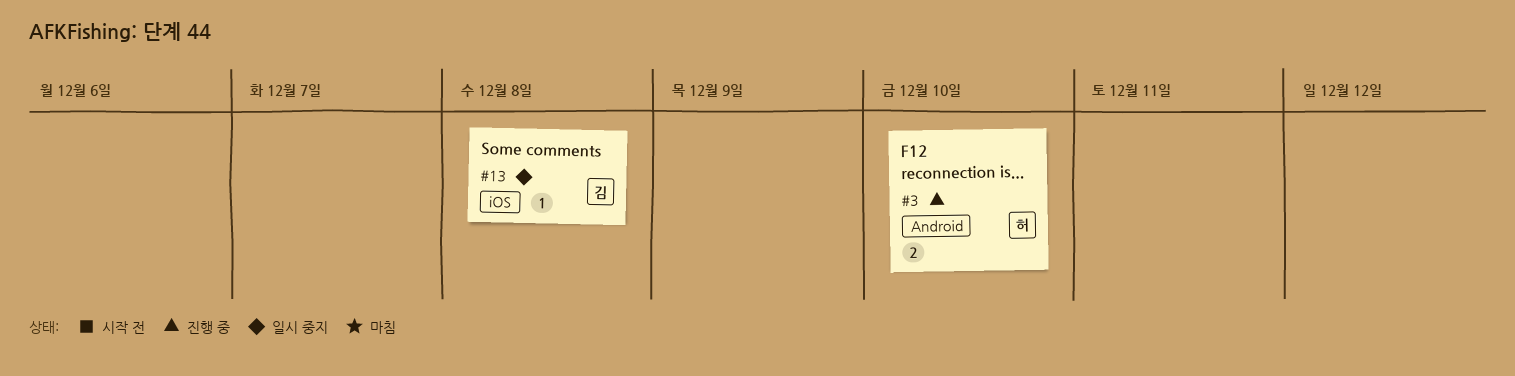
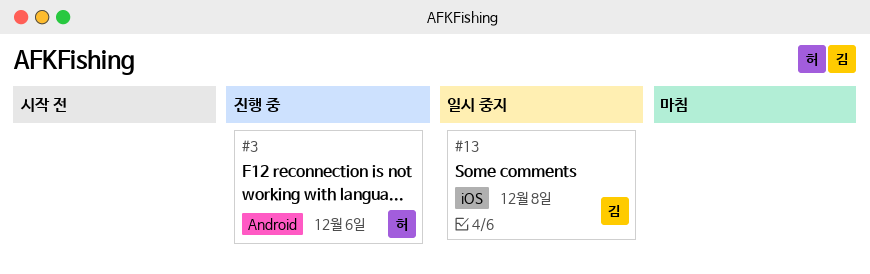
#3, due: Dec 10 -> Dec 6

